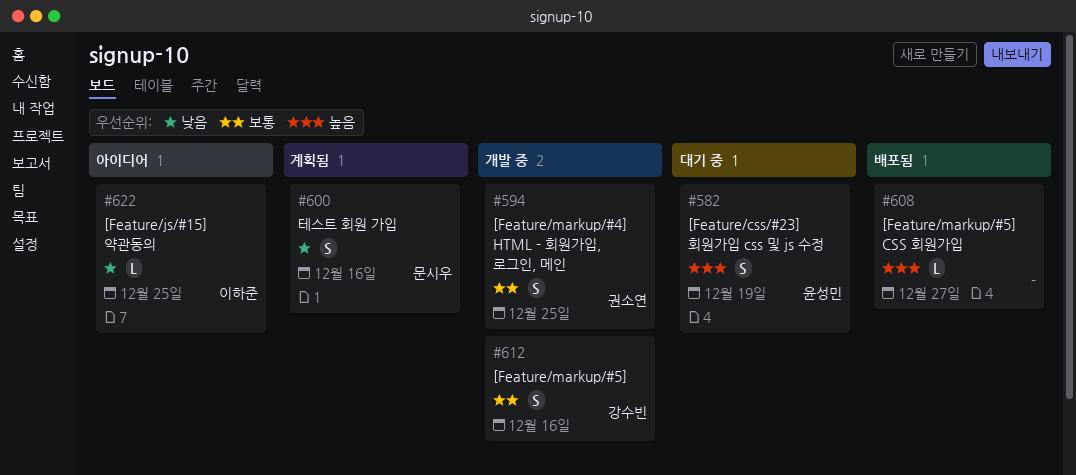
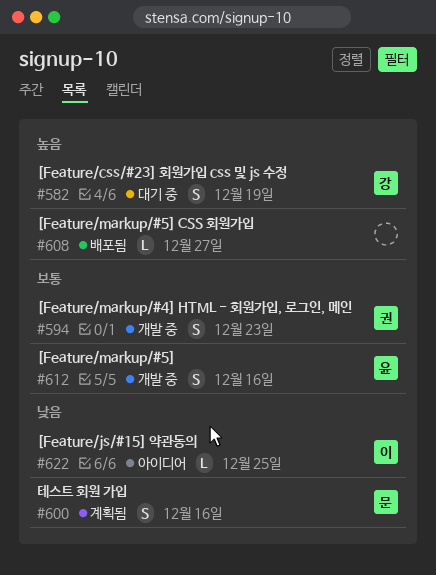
#582, owner: 윤성민 -> 강수빈
#594, due: Dec 25 -> Dec 23
#612, owner: 강수빈 -> 윤성민

